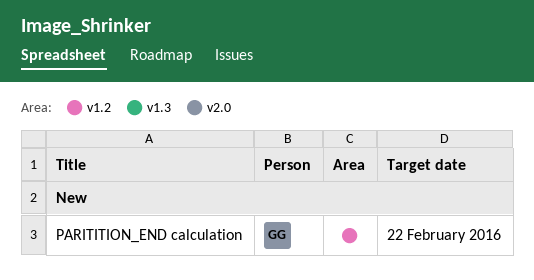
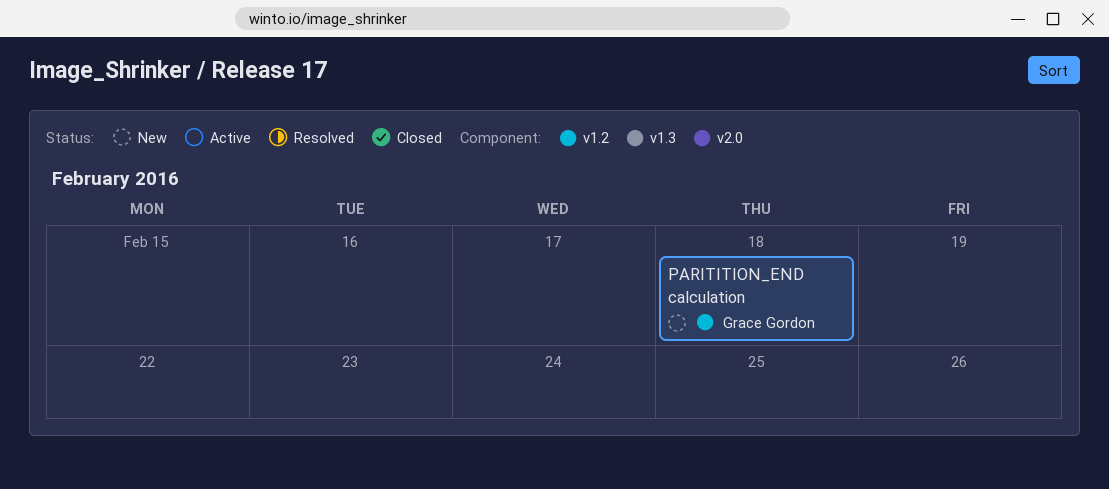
PARITITION_END calculation, due: Feb 22 -> Feb 18

